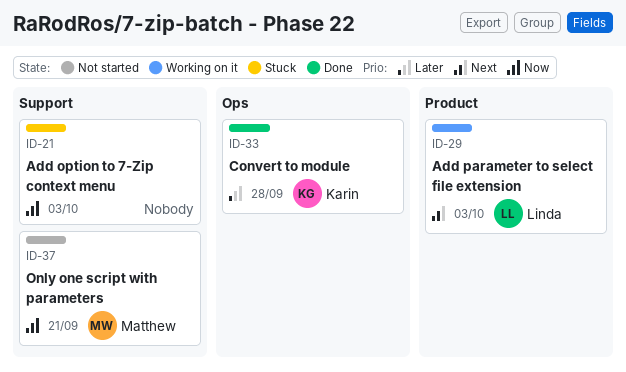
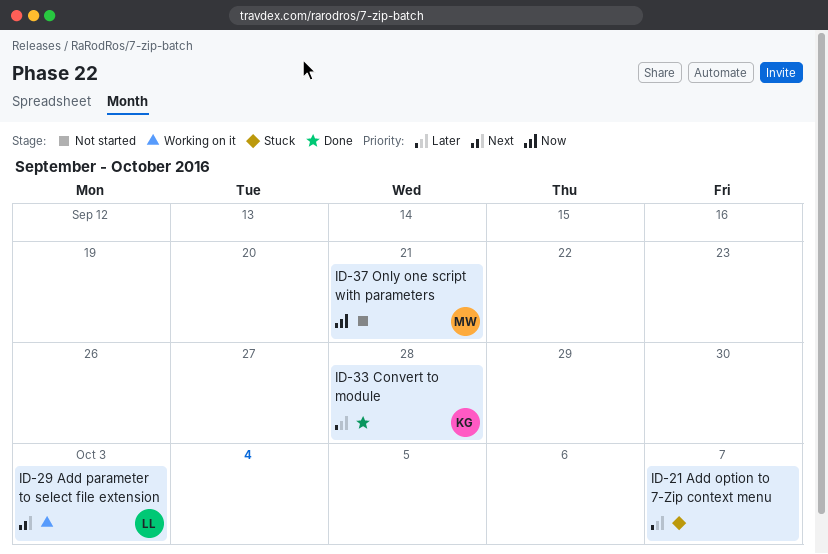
ID-21, priority: Now -> Later
ID-21, due: Oct 3 -> Oct 7

